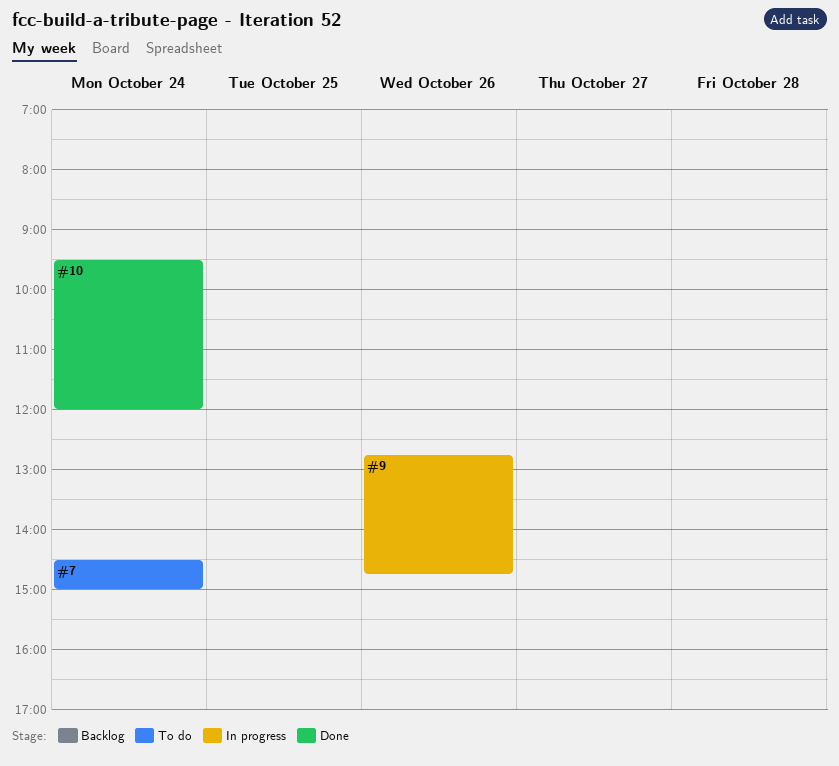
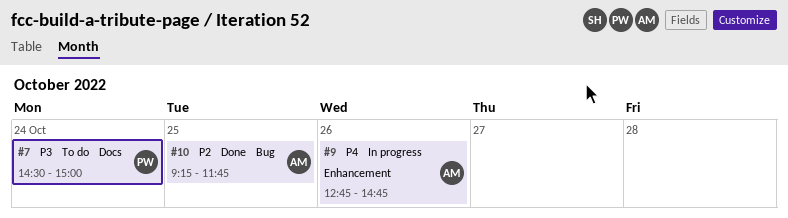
#10, day: Oct 24 -> Oct 25
#10, begins: 09:30 -> 09:15
#10, ends: 12:00 -> 11:45

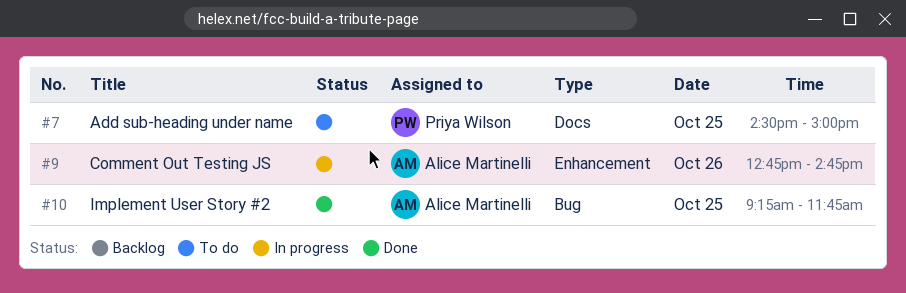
#7, day: Oct 24 -> Oct 25

